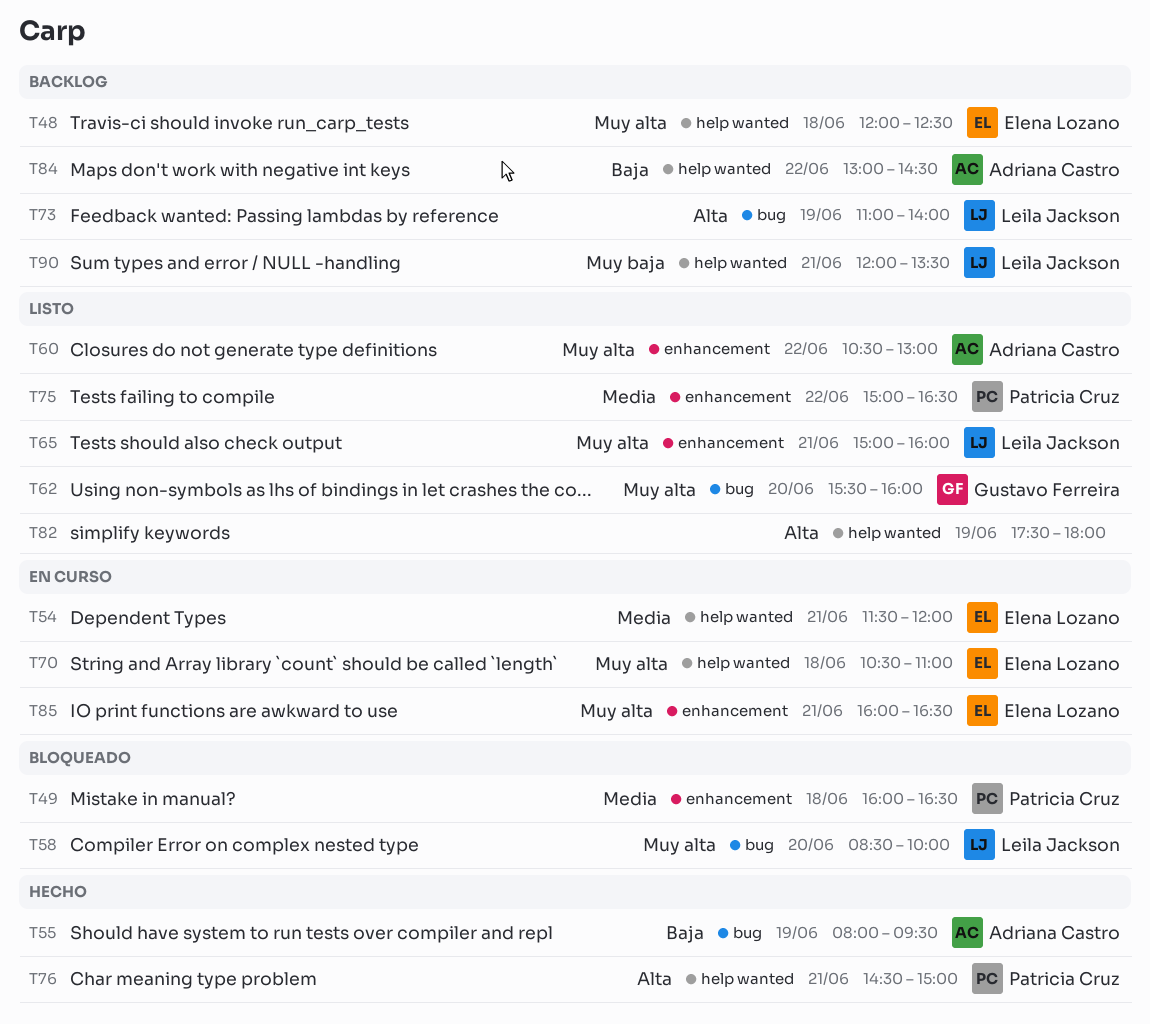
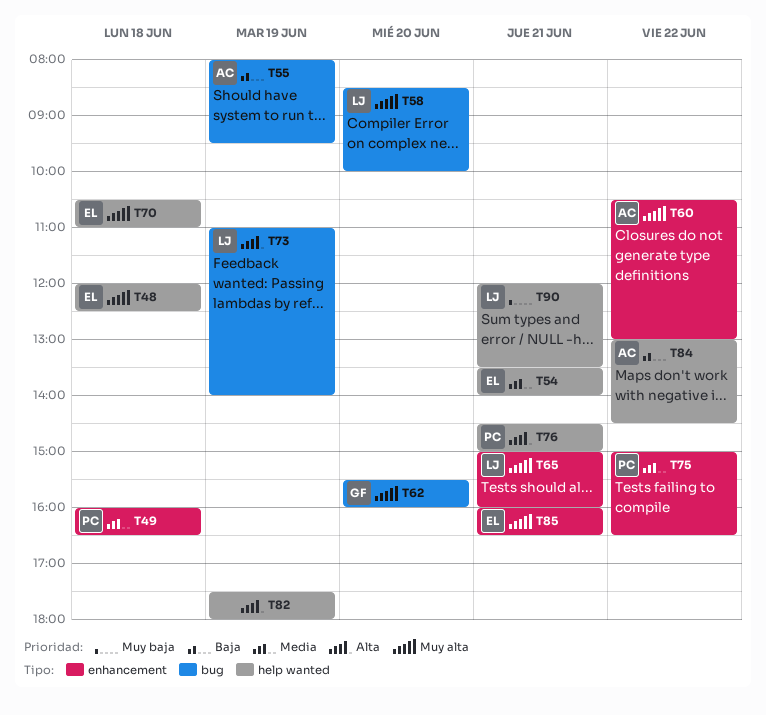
T54, begins: 11:30 -> 13:30
T54, ends: 12:00 -> 14:00

